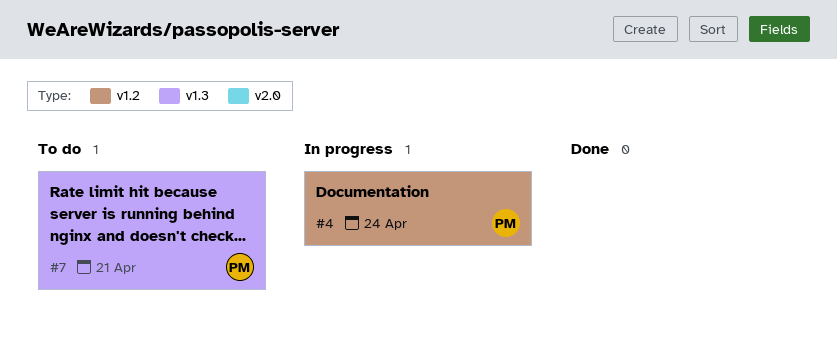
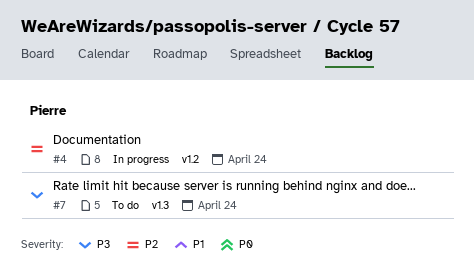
#7, due: Apr 21 -> Apr 24

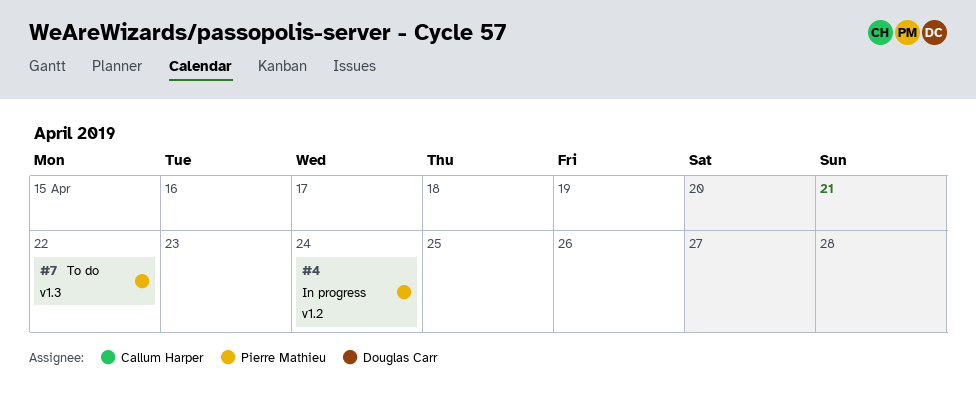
#7, due: Apr 24 -> Apr 22

